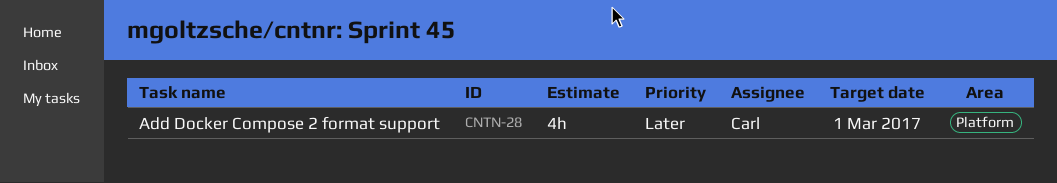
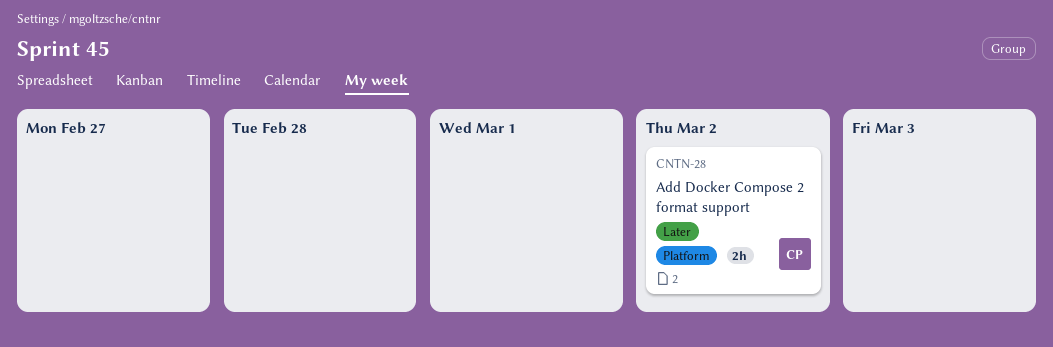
CNTN-28, estimate: 4h -> 2h
CNTN-28, due: Mar 1 -> Mar 2

